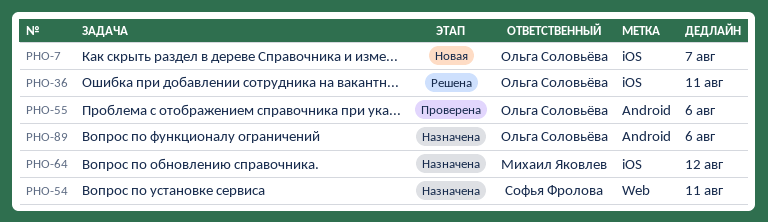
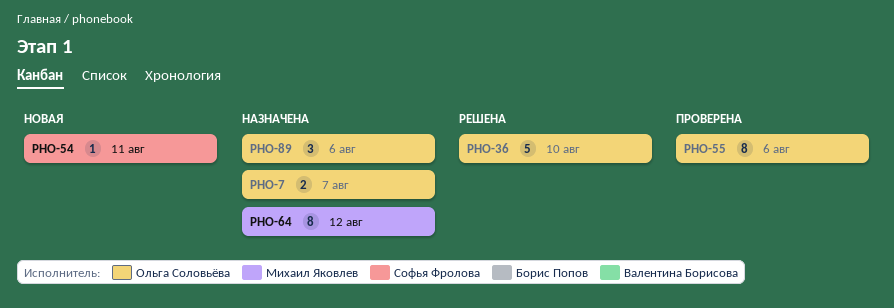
PHO-7, status: Новая -> Назначена
PHO-36, due: Aug 11 -> Aug 10
PHO-54, status: Назначена -> Новая

